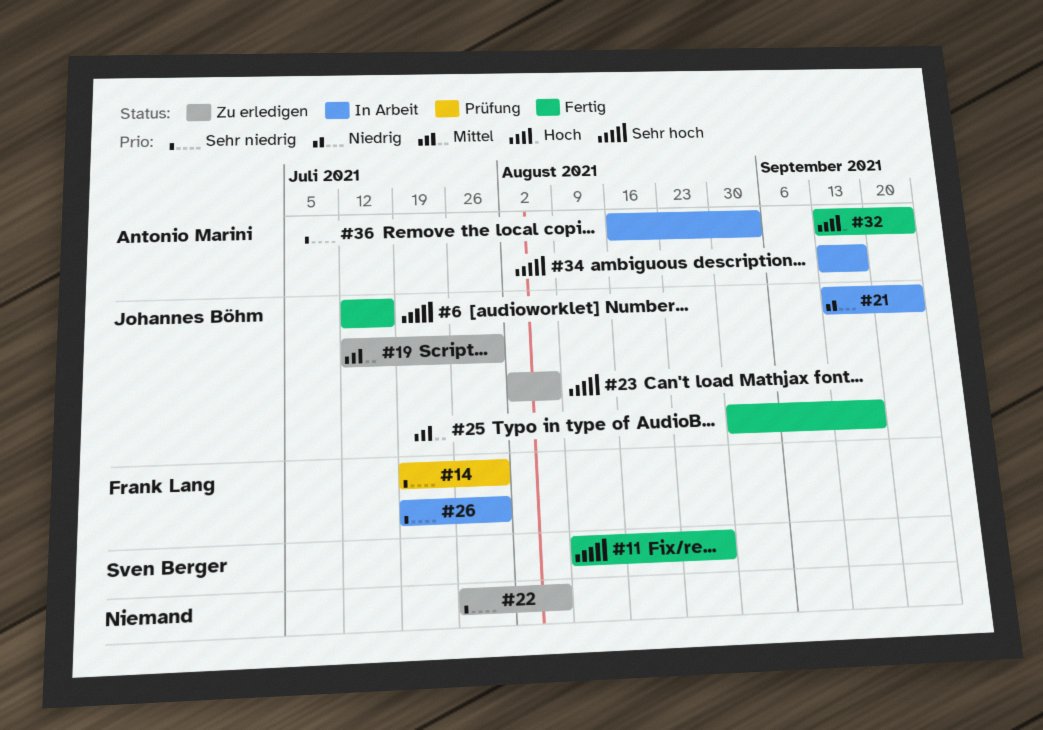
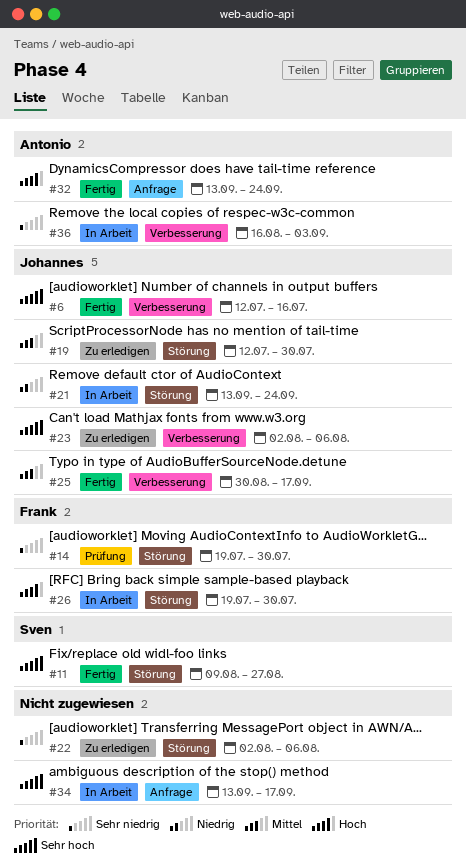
#22, start: Jul 26 -> Aug 2
#26, priority: Sehr niedrig -> Hoch
#34, owner: Antonio Marini -> none

